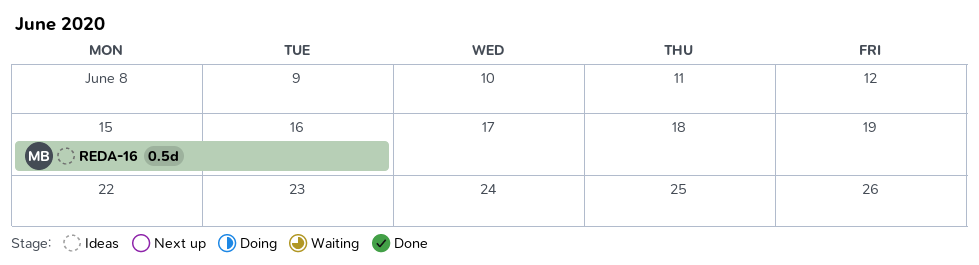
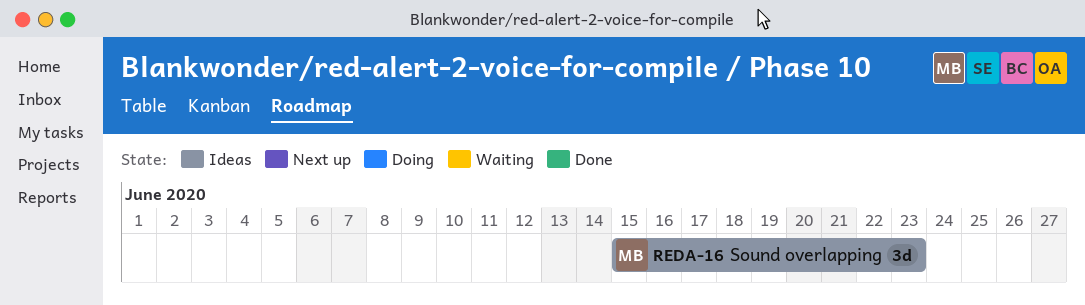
REDA-16, estimate: 0.5d -> 3d
REDA-16, due: Jun 16 -> Jun 23

